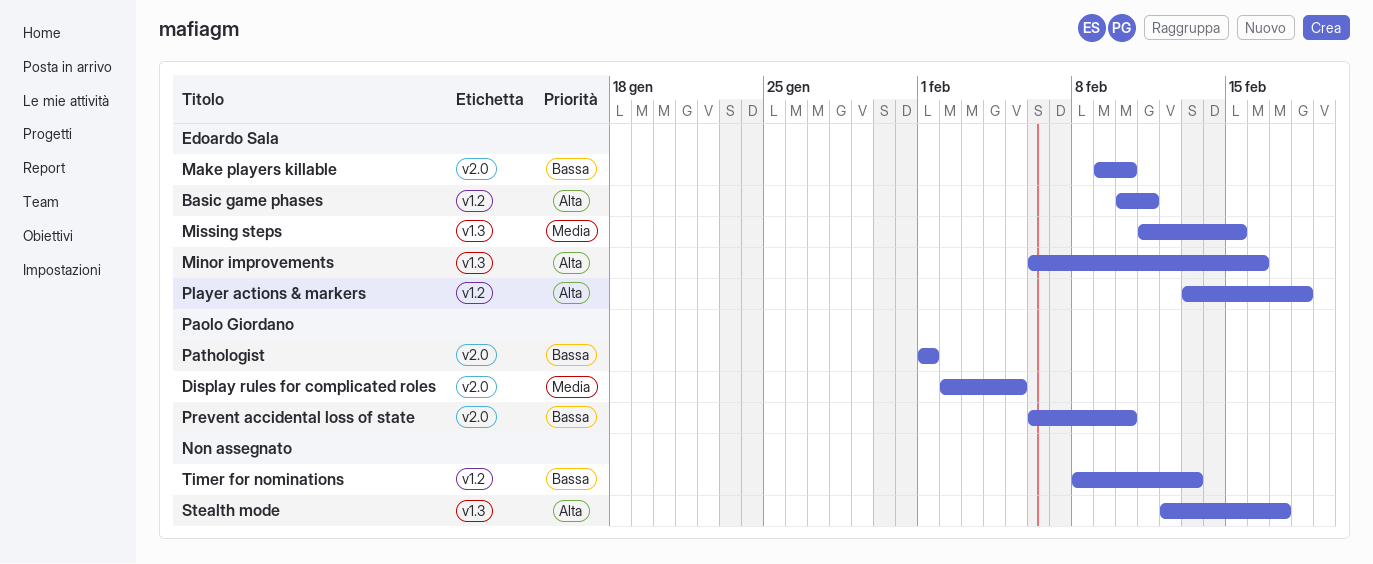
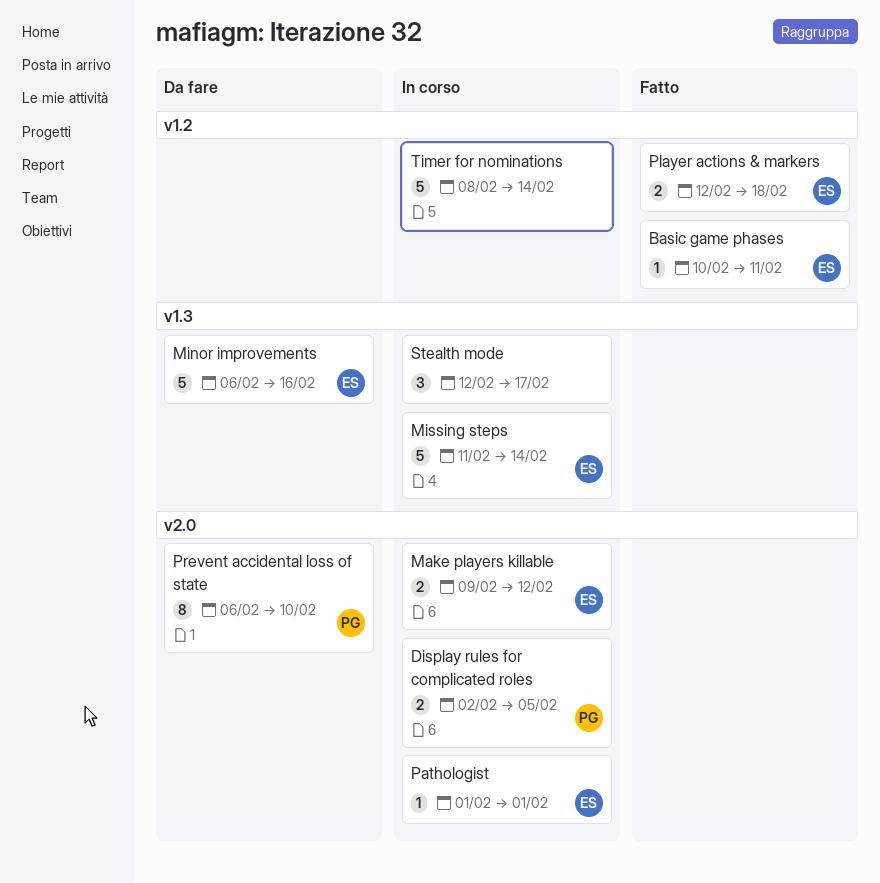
Make players killable, due: Feb 10 -> Feb 12
Missing steps, due: Feb 15 -> Feb 14
Pathologist, owner: Paolo Giordano -> Edoardo Sala
Player actions & markers, start: Feb 13 -> Feb 12
Timer for nominations, due: Feb 13 -> Feb 14

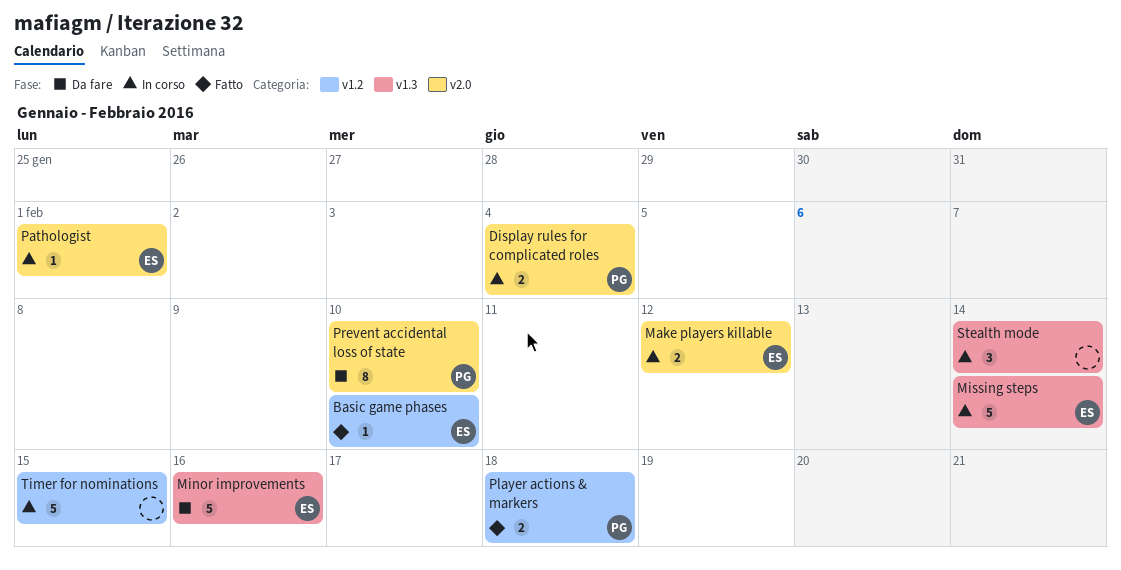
Basic game phases, due: Feb 11 -> Feb 10
Display rules for complicated roles, due: Feb 5 -> Feb 4
Player actions & markers, owner: ES -> PG
Stealth mode, due: Feb 17 -> Feb 14
Timer for nominations, due: Feb 14 -> Feb 15

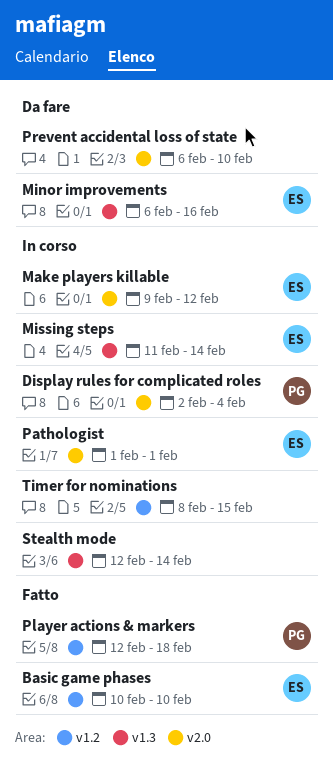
Prevent accidental loss of state, owner: PG -> none

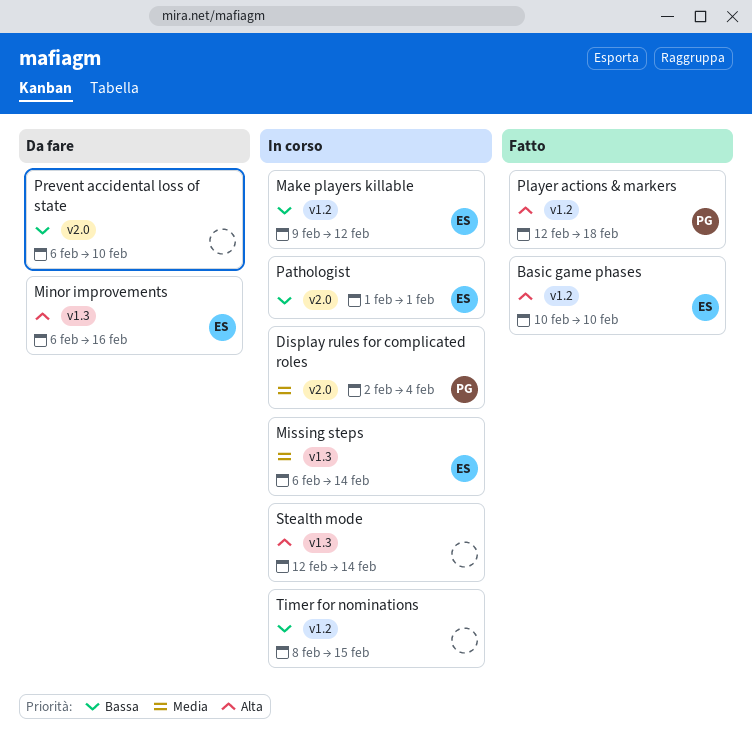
Make players killable, label: v2.0 -> v1.2
Missing steps, start: Feb 11 -> Feb 6

